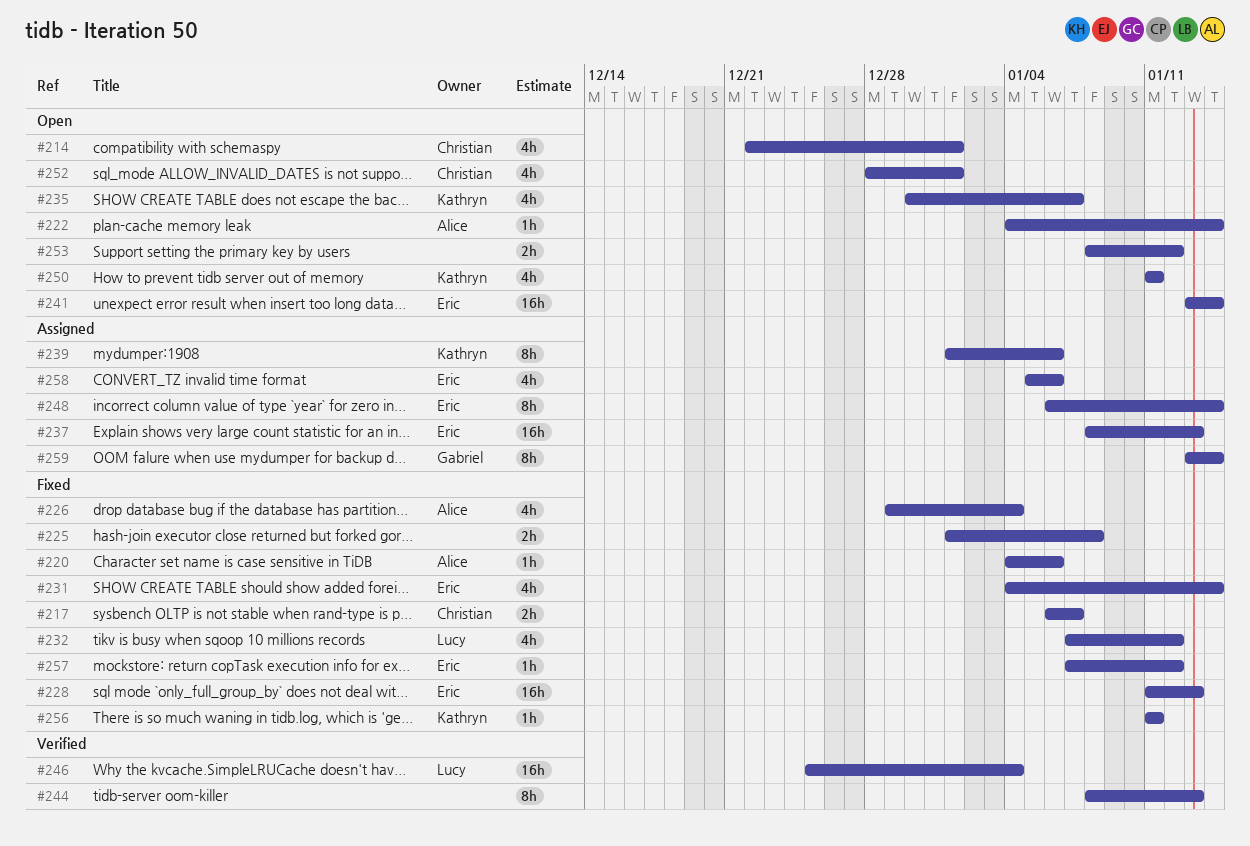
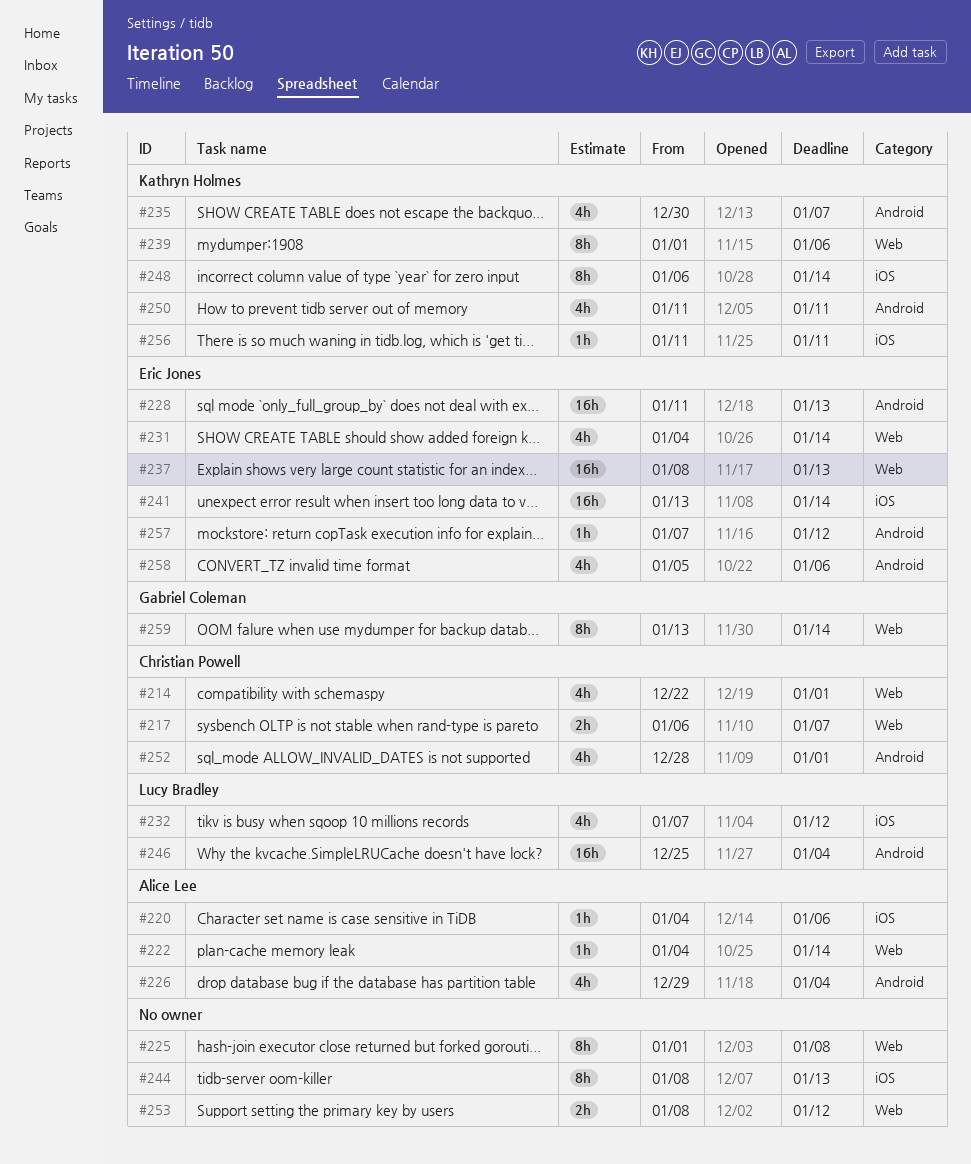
#225, estimate: 2h -> 8h
#248, owner: Eric Jones -> Kathryn Holmes

